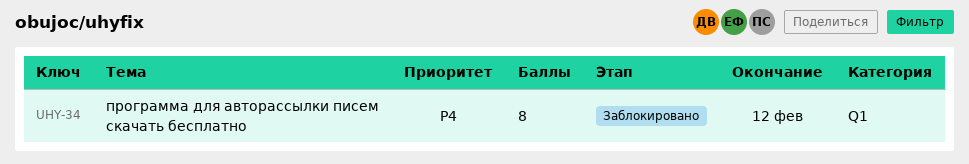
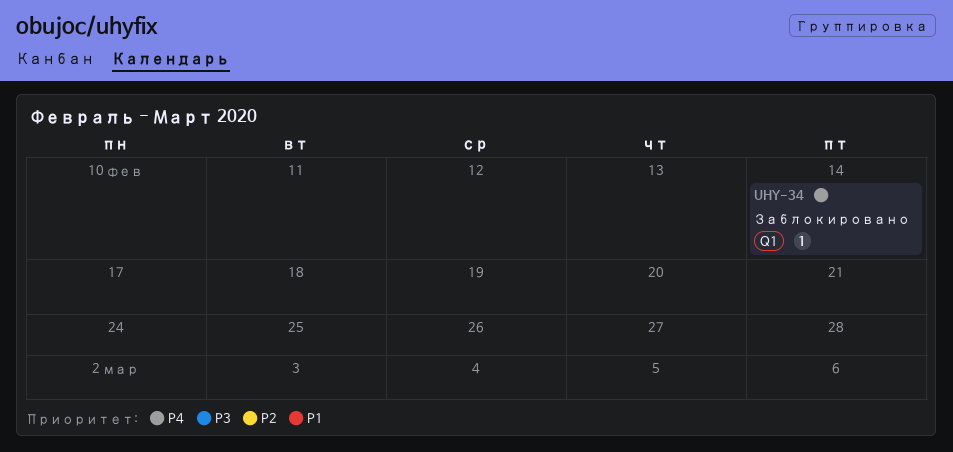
UHY-34, estimate: 8 -> 1
UHY-34, due: Feb 12 -> Feb 14

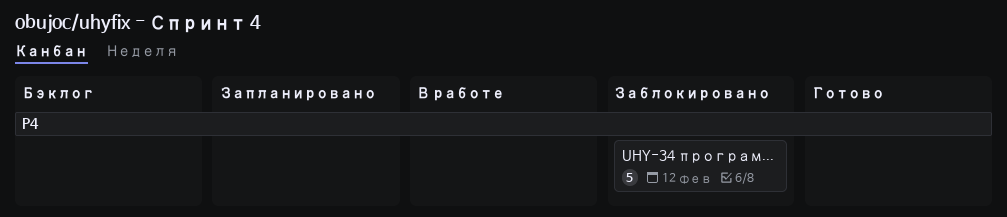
UHY-34, estimate: 1 -> 5
UHY-34, due: Feb 14 -> Feb 12

